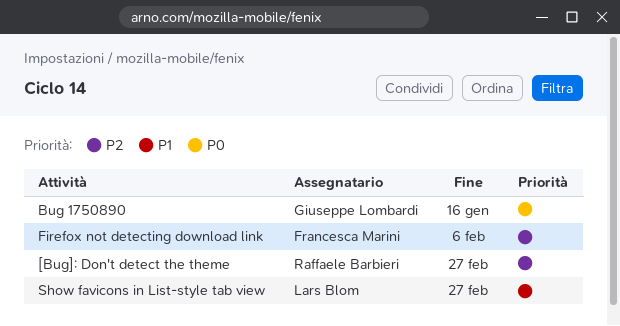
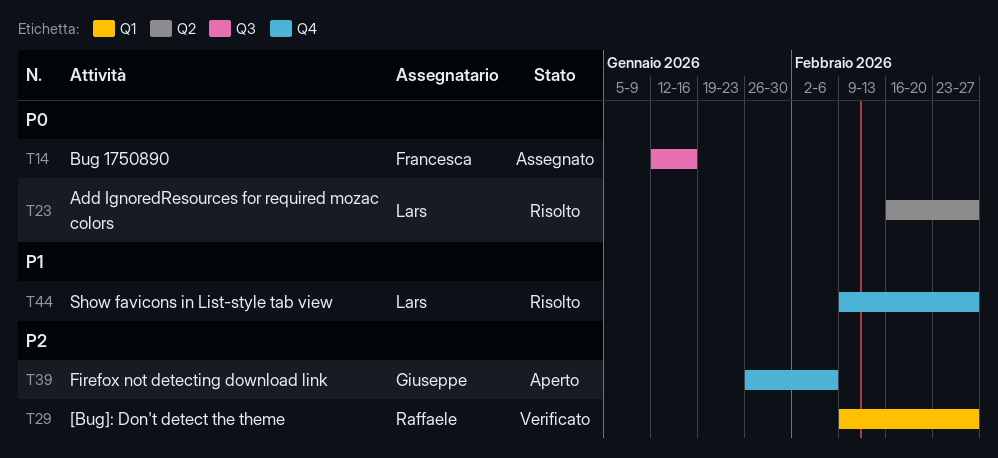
Add IgnoredResources for required mozac colors: none -> present
Bug 1750890, owner: Giuseppe Lombardi -> Francesca Marini
Firefox not detecting download link, owner: Francesca Marini -> Giuseppe Lombardi

